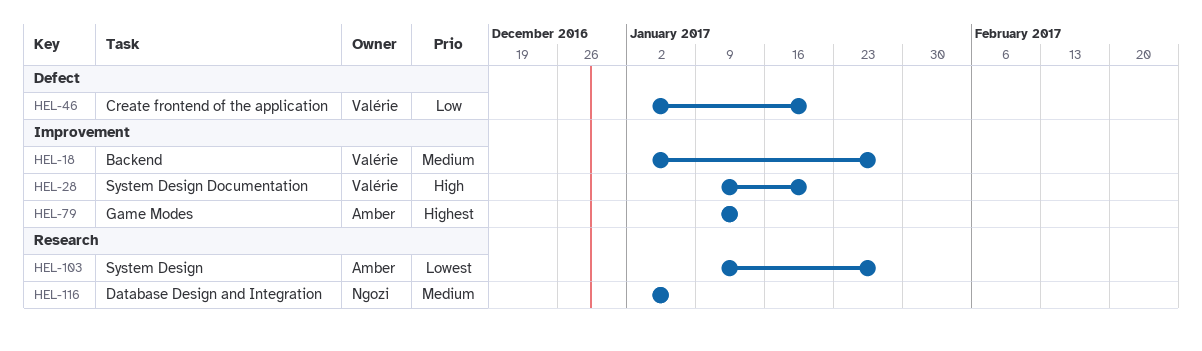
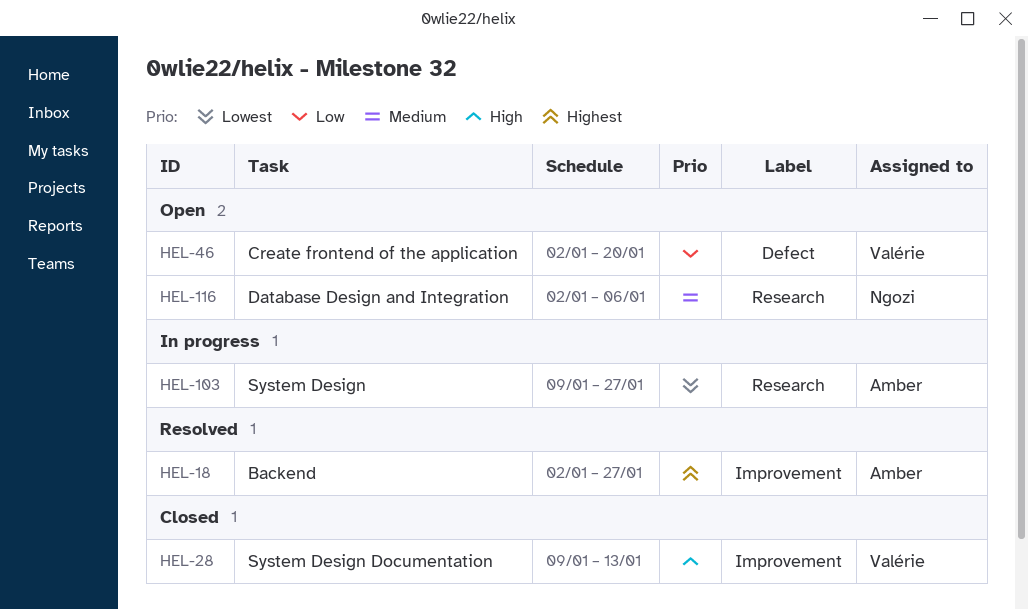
HEL-18, owner: Valérie -> Amber
HEL-18, priority: Medium -> Highest
HEL-28, due: Jan 20 -> Jan 13
HEL-79: present -> none

